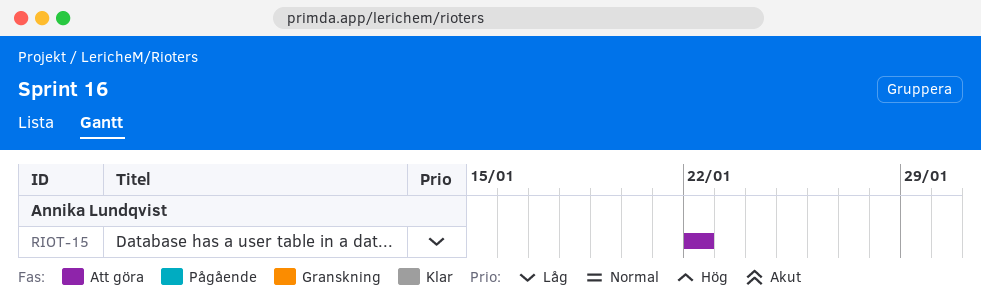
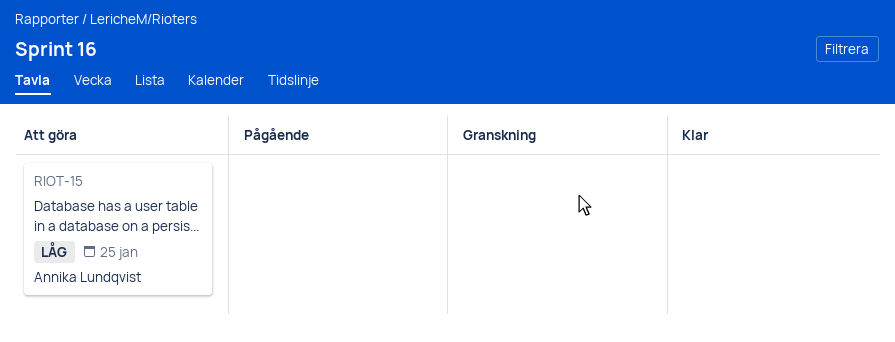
RIOT-15, due: Jan 22 -> Jan 25

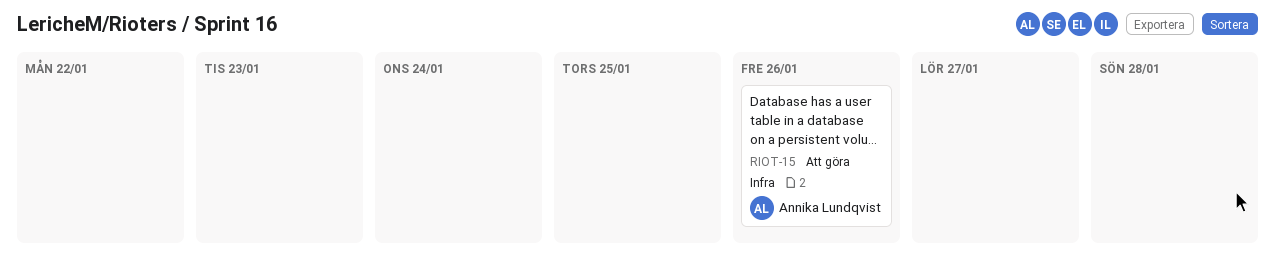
RIOT-15, due: Jan 25 -> Jan 26

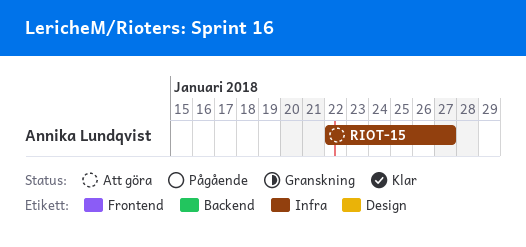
RIOT-15, due: Jan 26 -> Jan 27

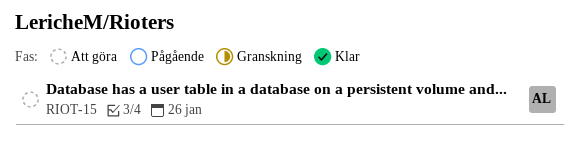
RIOT-15, due: Jan 27 -> Jan 26

